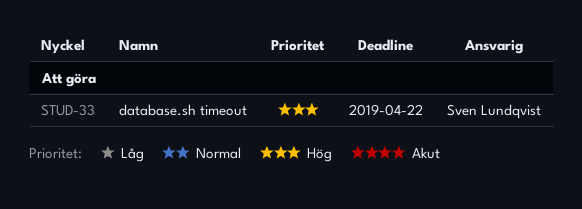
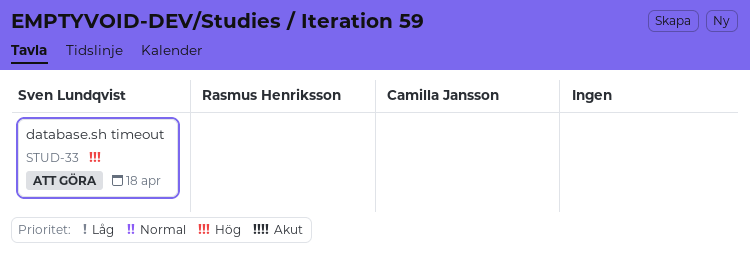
STUD-33, due: Apr 22 -> Apr 18

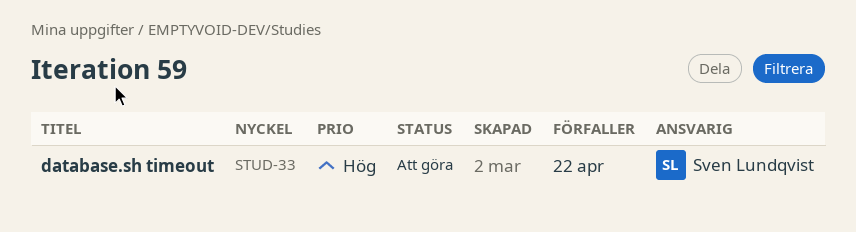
STUD-33, due: Apr 18 -> Apr 22

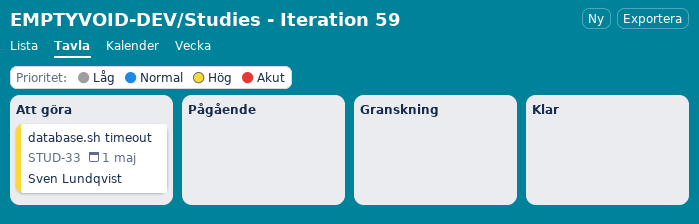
STUD-33, due: Apr 22 -> May 1

